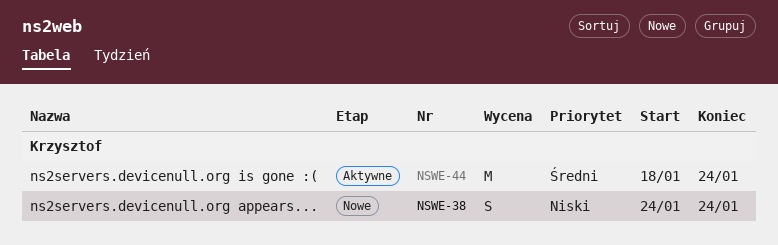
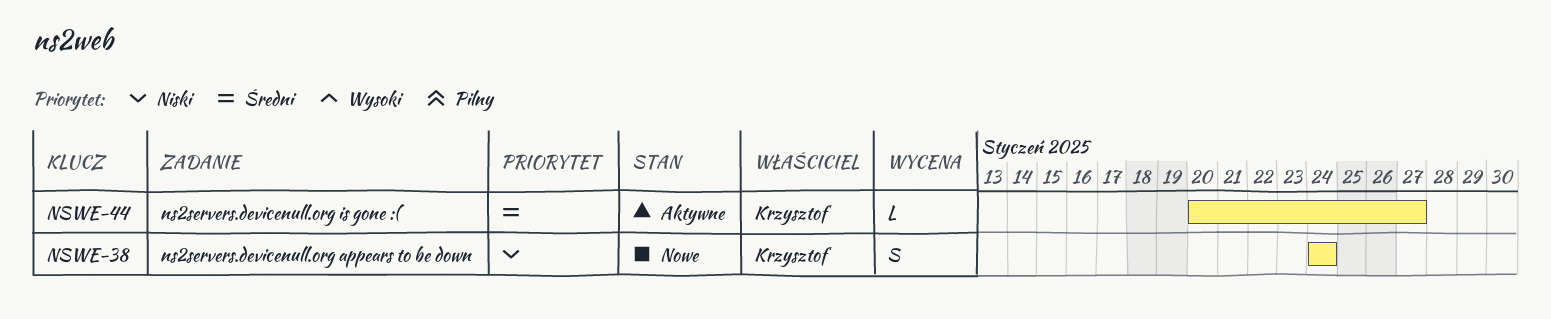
NSWE-44, estimate: M -> L
NSWE-44, start: Jan 18 -> Jan 20
NSWE-44, due: Jan 24 -> Jan 27

